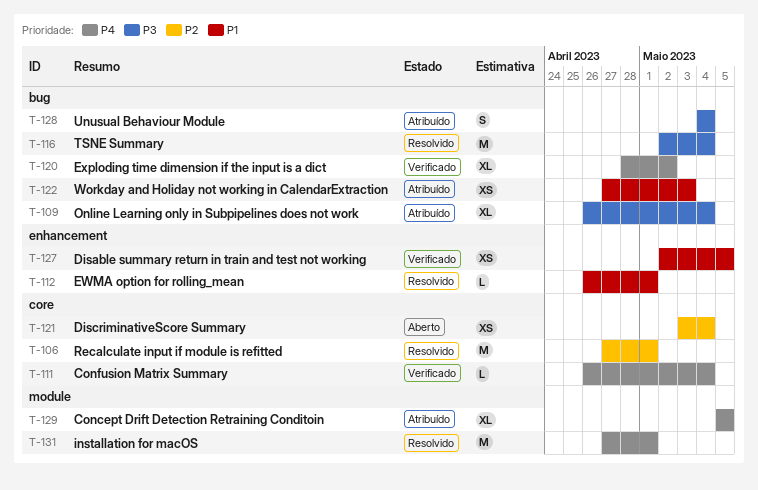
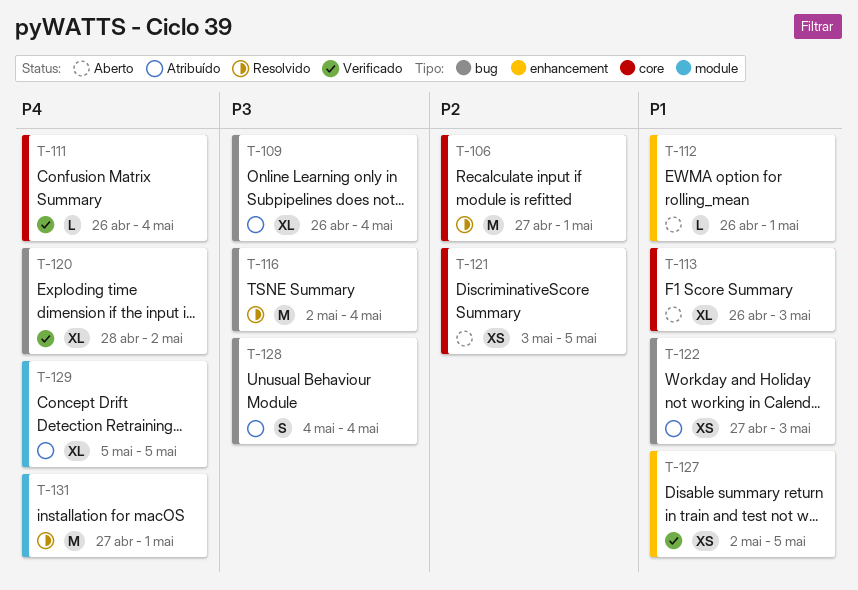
T-112, status: Resolvido -> Aberto
T-113: none -> present
T-121, due: May 4 -> May 5

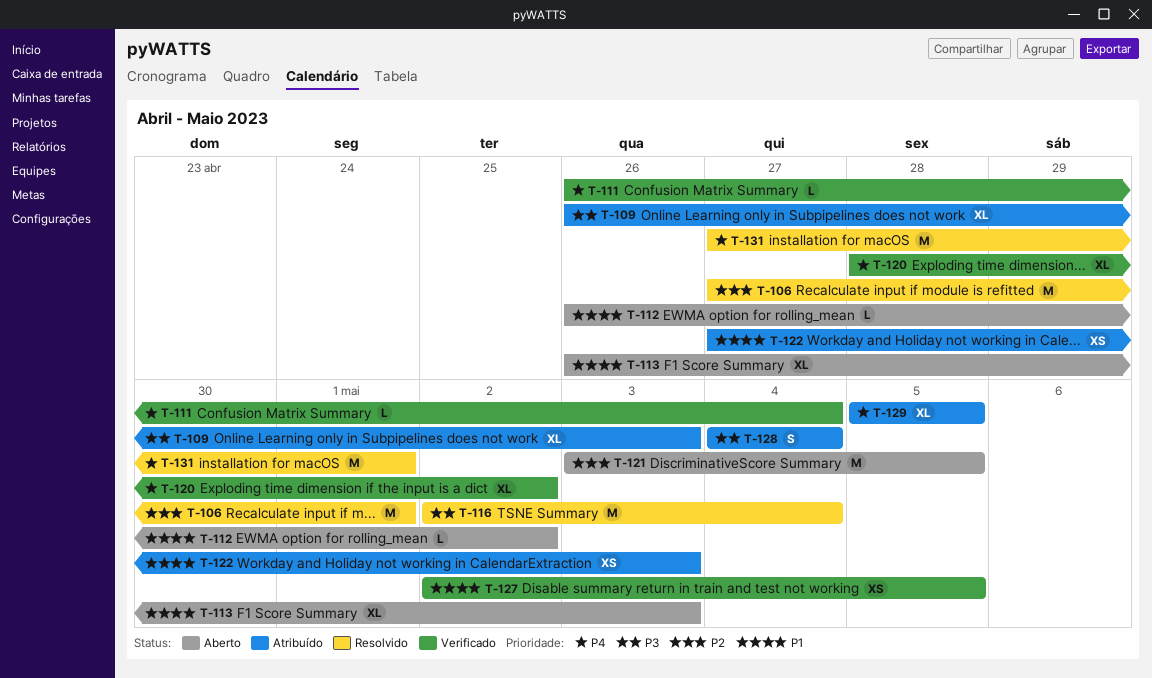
T-109, due: May 4 -> May 3
T-112, due: May 1 -> May 2
T-121, estimate: XS -> M

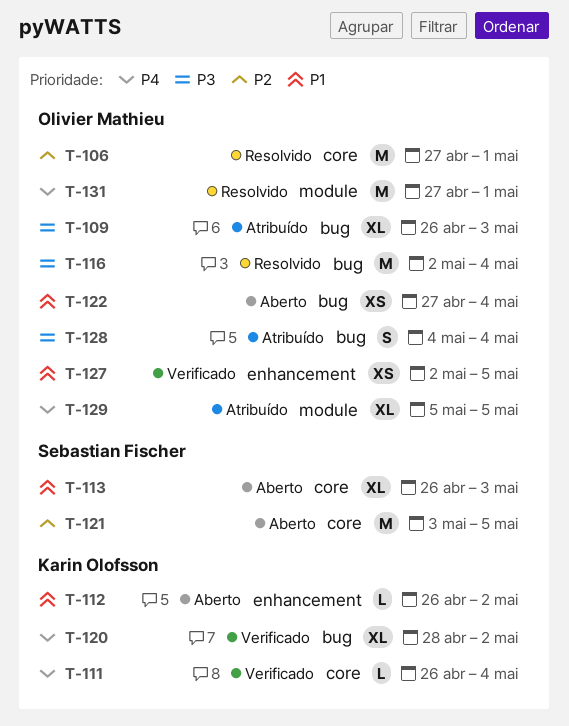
T-122, status: Atribuído -> Aberto
T-122, due: May 3 -> May 4

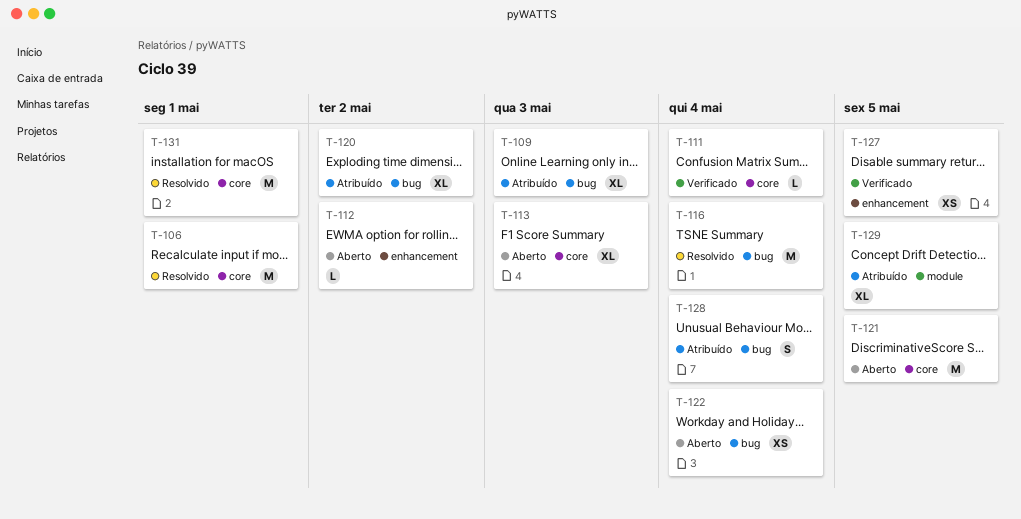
T-120, status: Verificado -> Atribuído
T-131, label: module -> core

